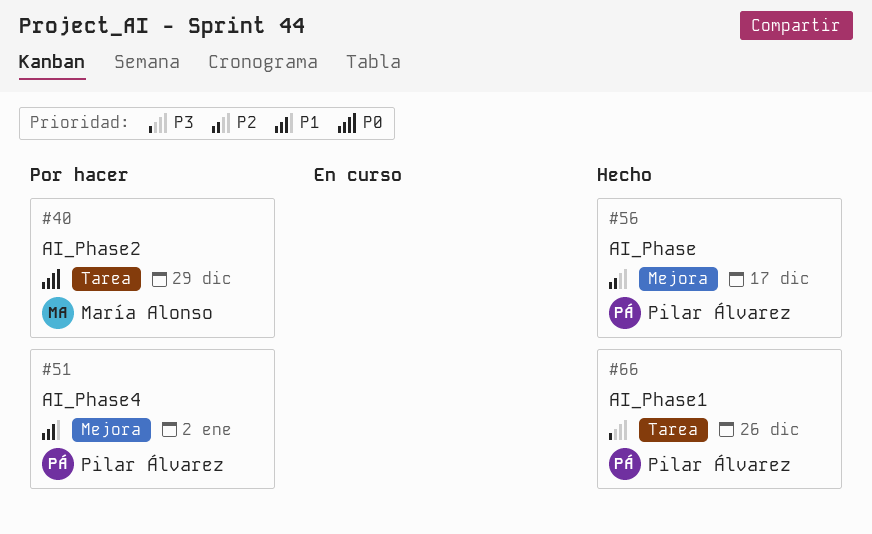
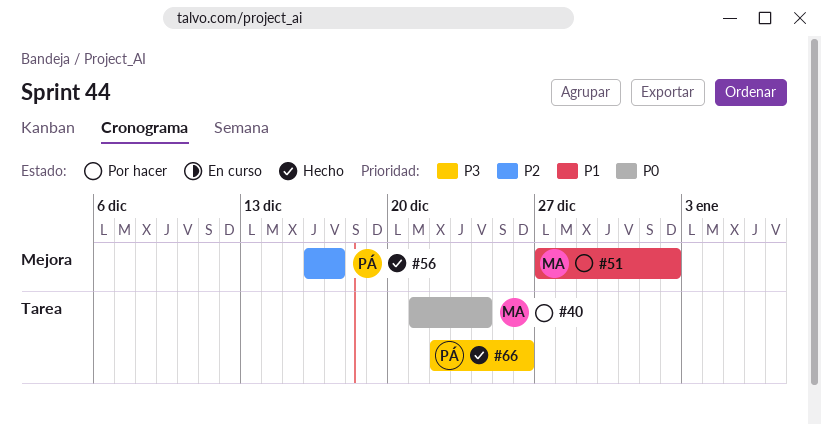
#40, due: Dec 29 -> Dec 24
#51, owner: Pilar Álvarez -> María Alonso

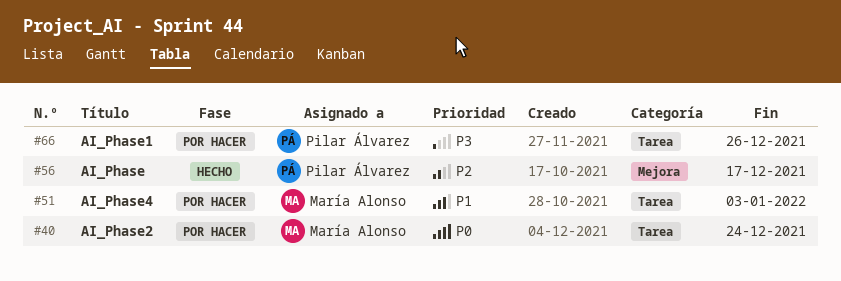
#51, label: Mejora -> Tarea
#51, due: Jan 2 -> Jan 3
#66, status: Hecho -> Por hacer

